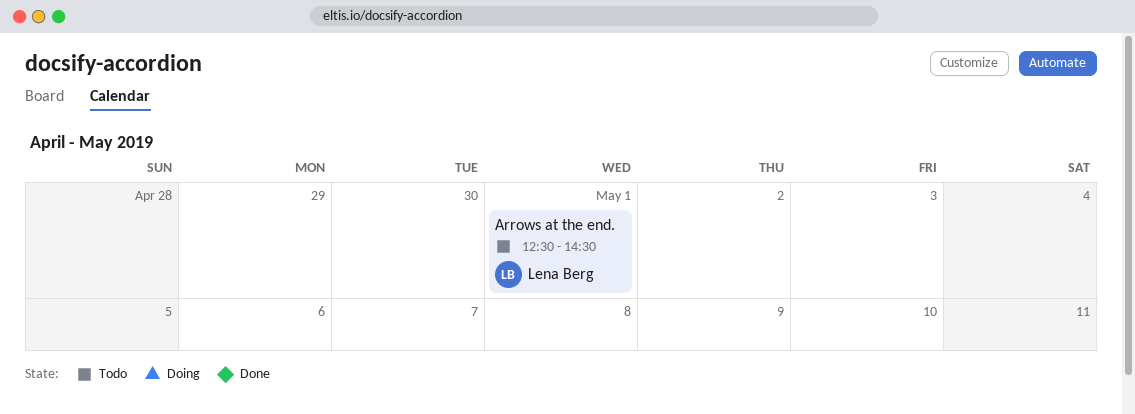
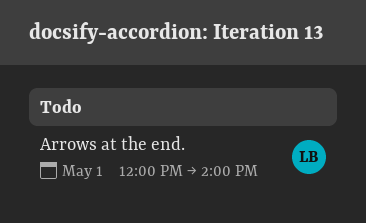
Arrows at the end., begins: 12:30 -> 12:00
Arrows at the end., ends: 14:30 -> 14:00

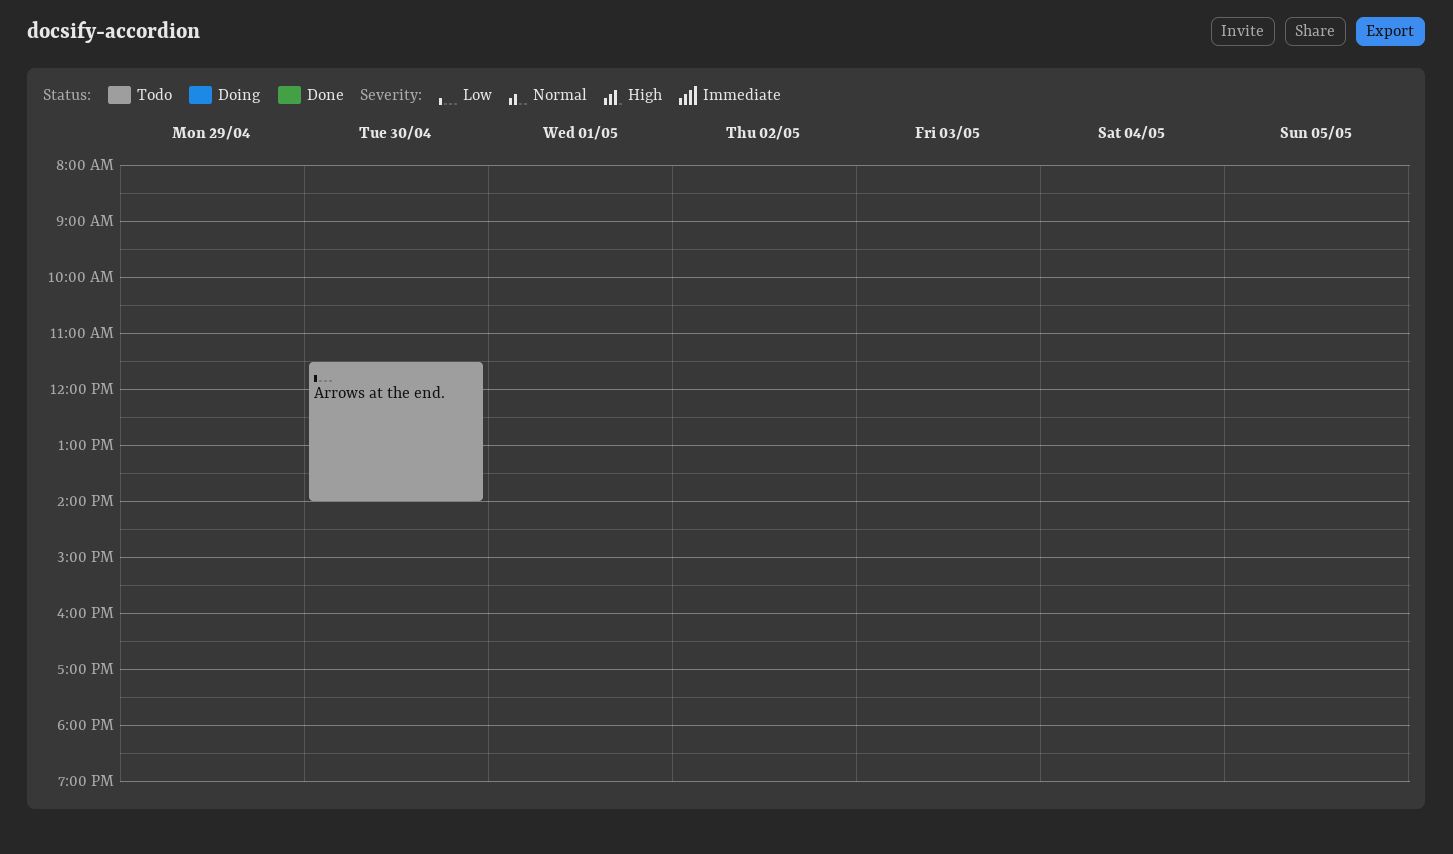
Arrows at the end., day: May 1 -> Apr 30
Arrows at the end., begins: 12:00 -> 11:30

